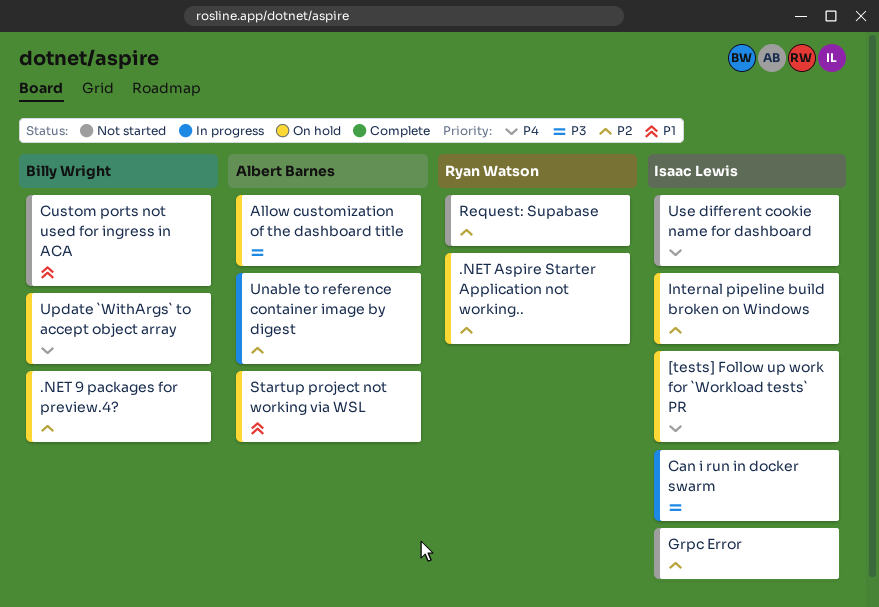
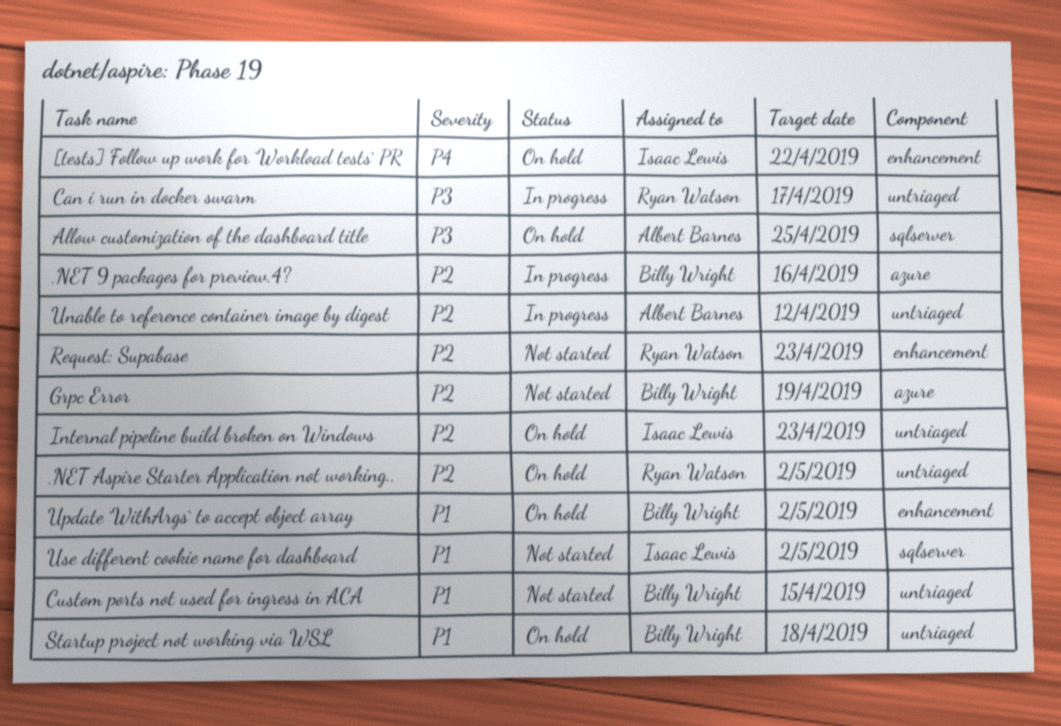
.NET 9 packages for preview.4?, status: On hold -> In progress
Can i run in docker swarm, owner: Isaac Lewis -> Ryan Watson
Grpc Error, owner: Isaac Lewis -> Billy Wright
Startup project not working via WSL, owner: Albert Barnes -> Billy Wright
Update `WithArgs` to accept object array, priority: P4 -> P1
Use different cookie name for dashboard, priority: P4 -> P1

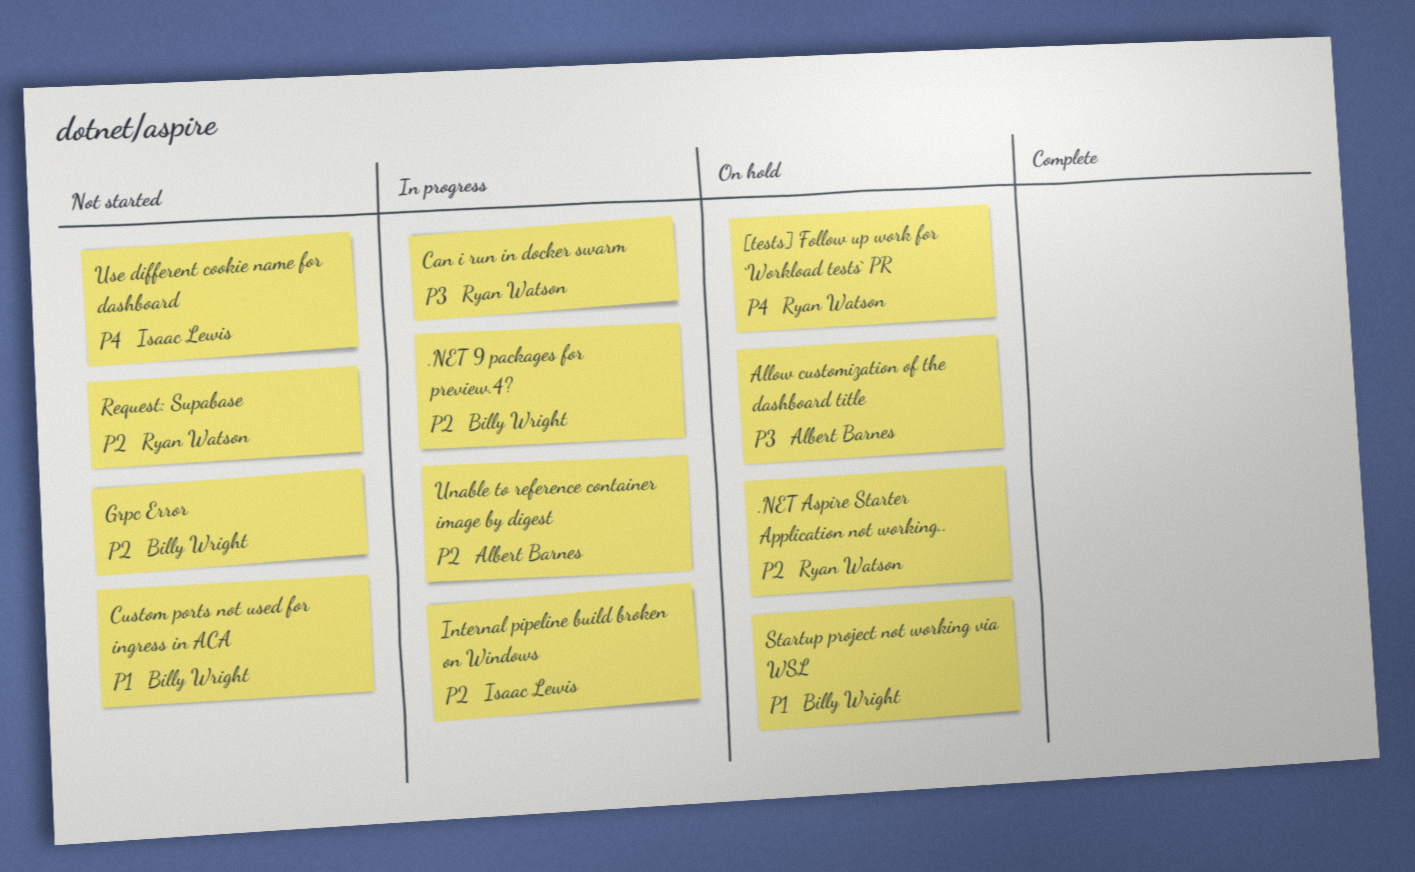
[tests] Follow up work for `Workload tests` PR, owner: Isaac Lewis -> Ryan Watson
Internal pipeline build broken on Windows, status: On hold -> In progress
Update `WithArgs` to accept object array: present -> none
Use different cookie name for dashboard, priority: P1 -> P4

